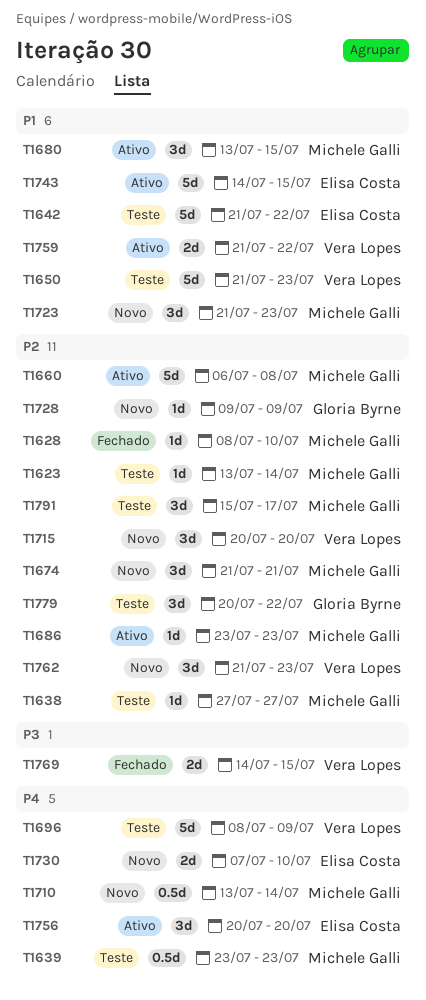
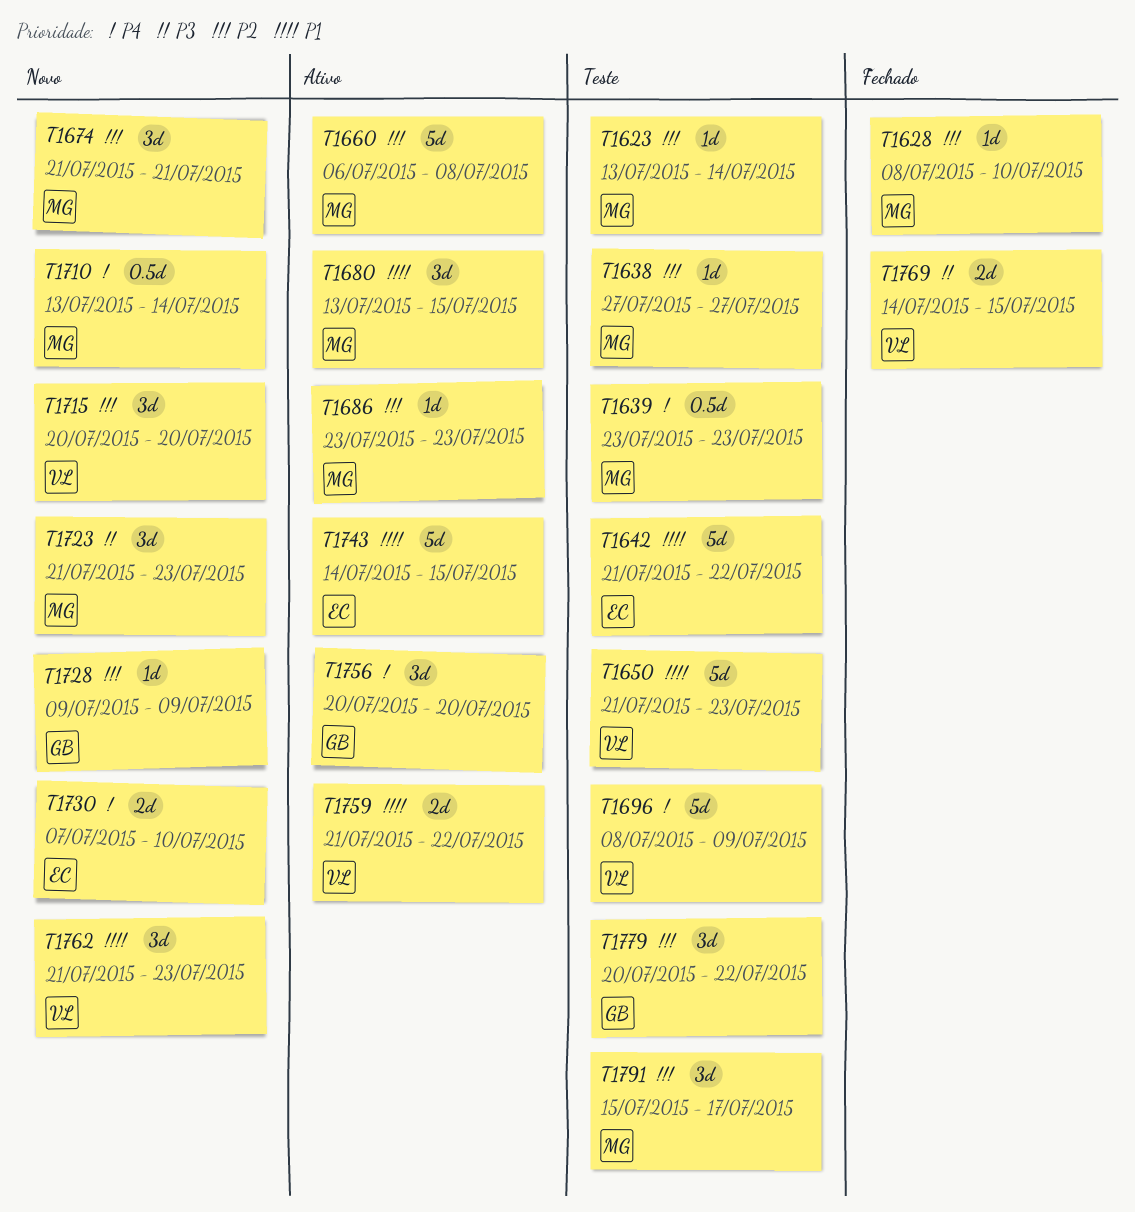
T1723, priority: P1 -> P3
T1756, owner: Elisa Costa -> Gloria Byrne
T1762, priority: P2 -> P1

